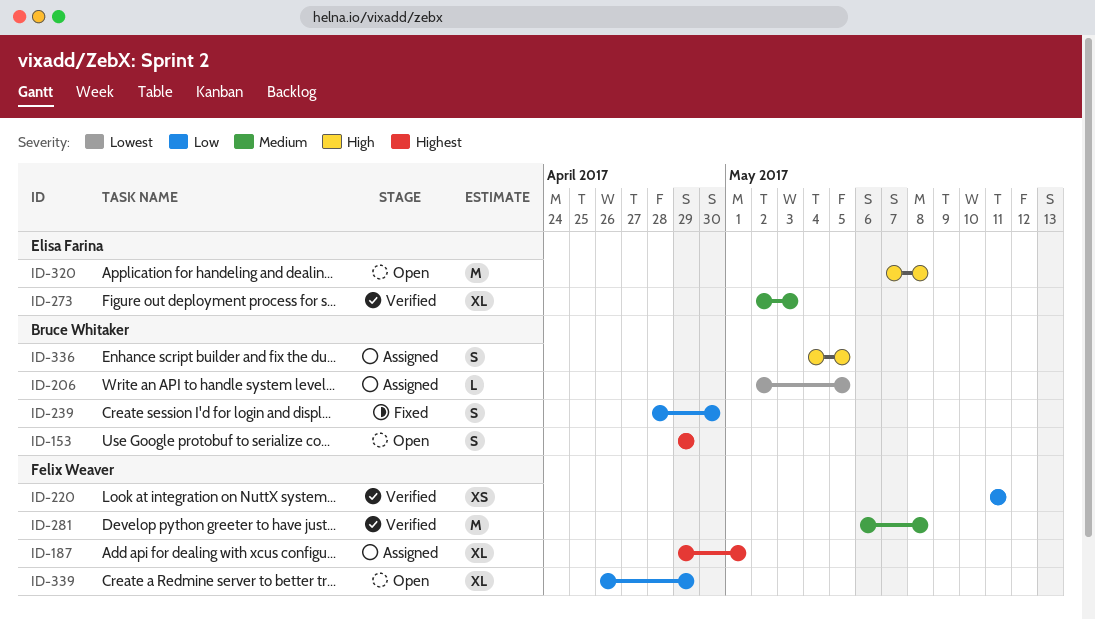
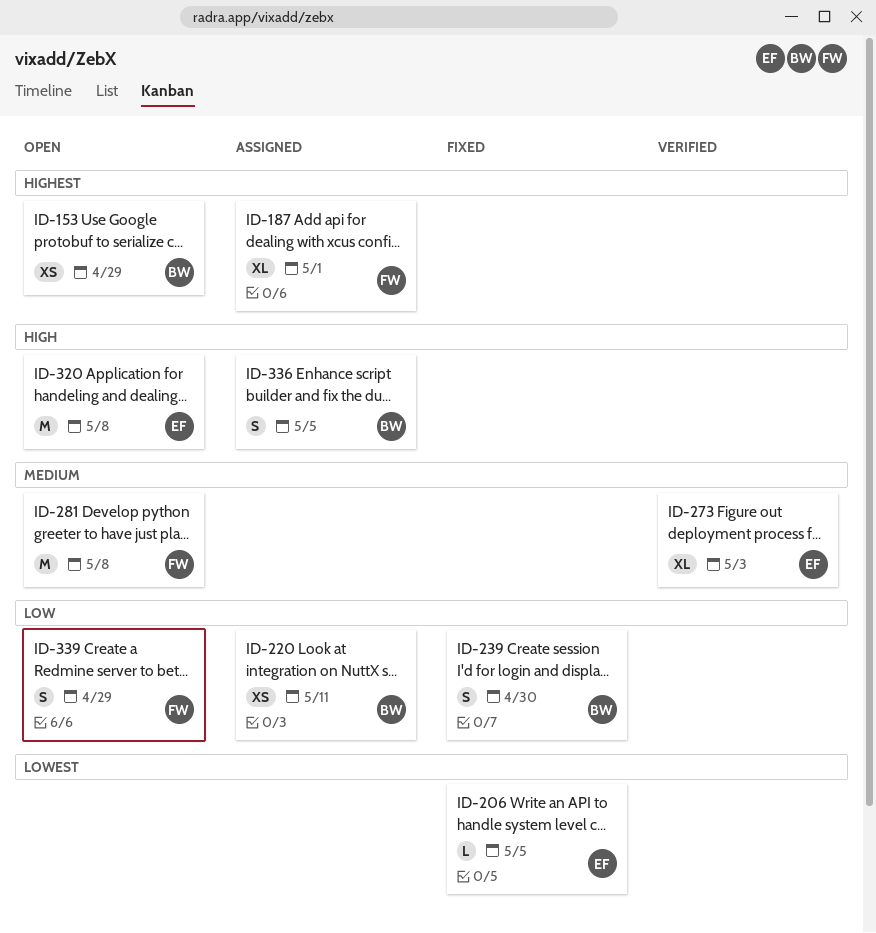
ID-153, estimate: S -> XS
ID-206, status: Assigned -> Fixed
ID-206, owner: Bruce Whitaker -> Elisa Farina
ID-220, status: Verified -> Assigned
ID-220, owner: Felix Weaver -> Bruce Whitaker
ID-281, status: Verified -> Open
ID-339, estimate: XL -> S

